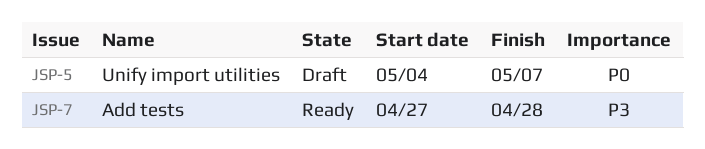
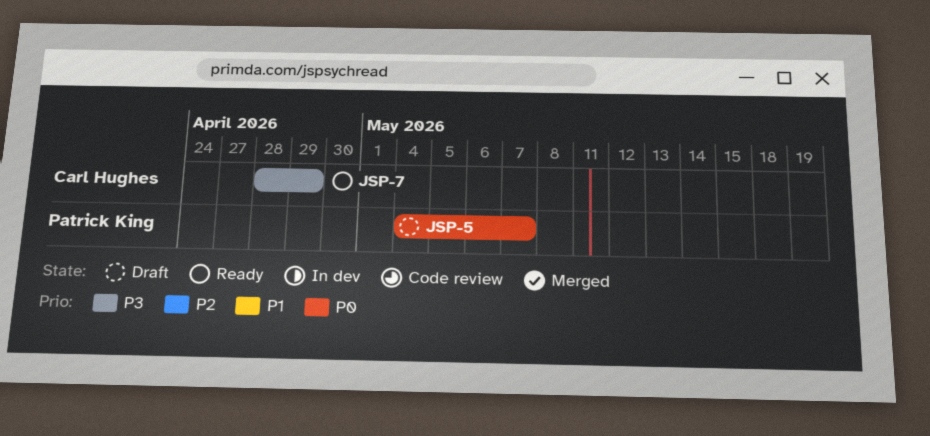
JSP-7, start: Apr 27 -> Apr 28
JSP-7, due: Apr 28 -> Apr 29

